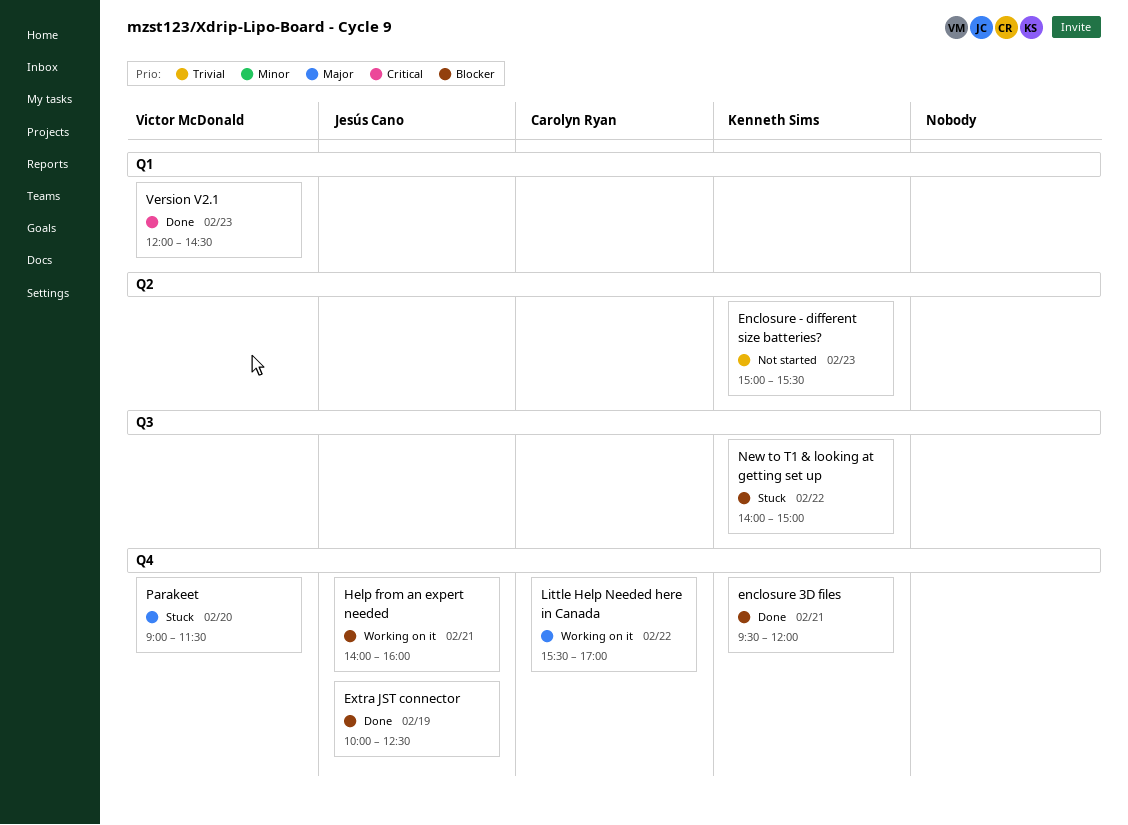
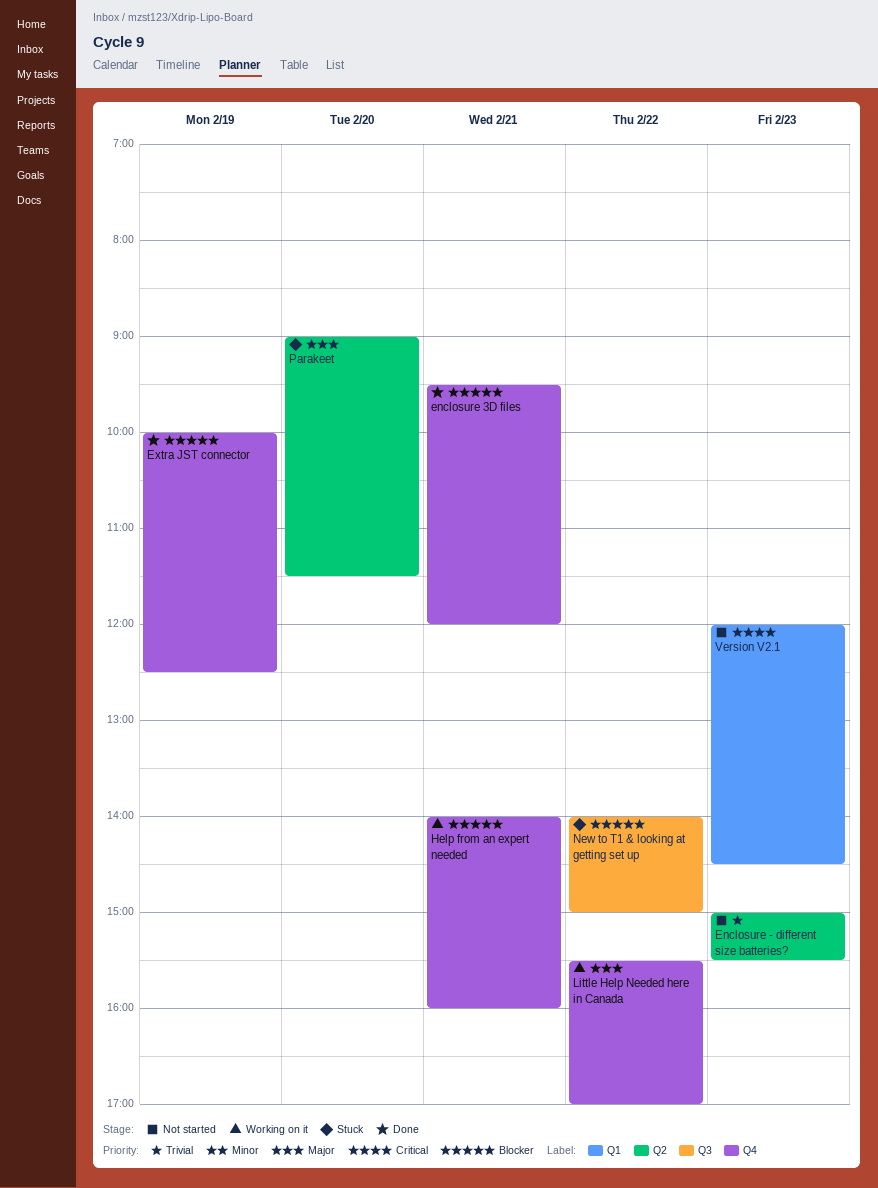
Parakeet, label: Q4 -> Q2
Version V2.1, status: Done -> Not started

